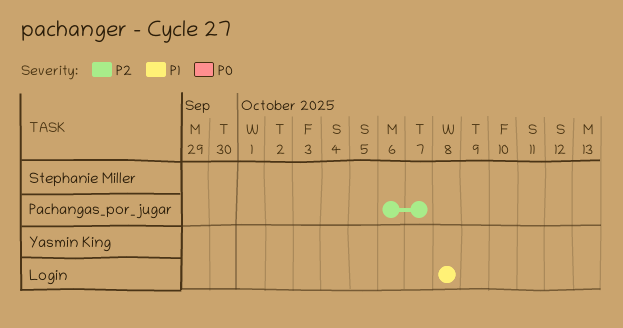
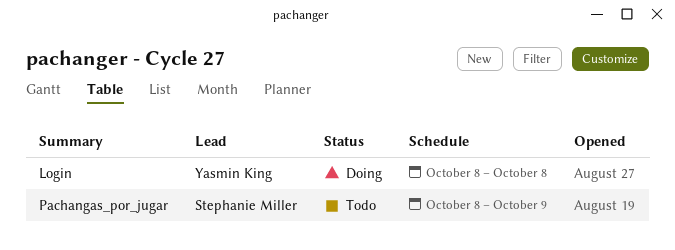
Pachangas_por_jugar, start: Oct 6 -> Oct 8
Pachangas_por_jugar, due: Oct 7 -> Oct 9

